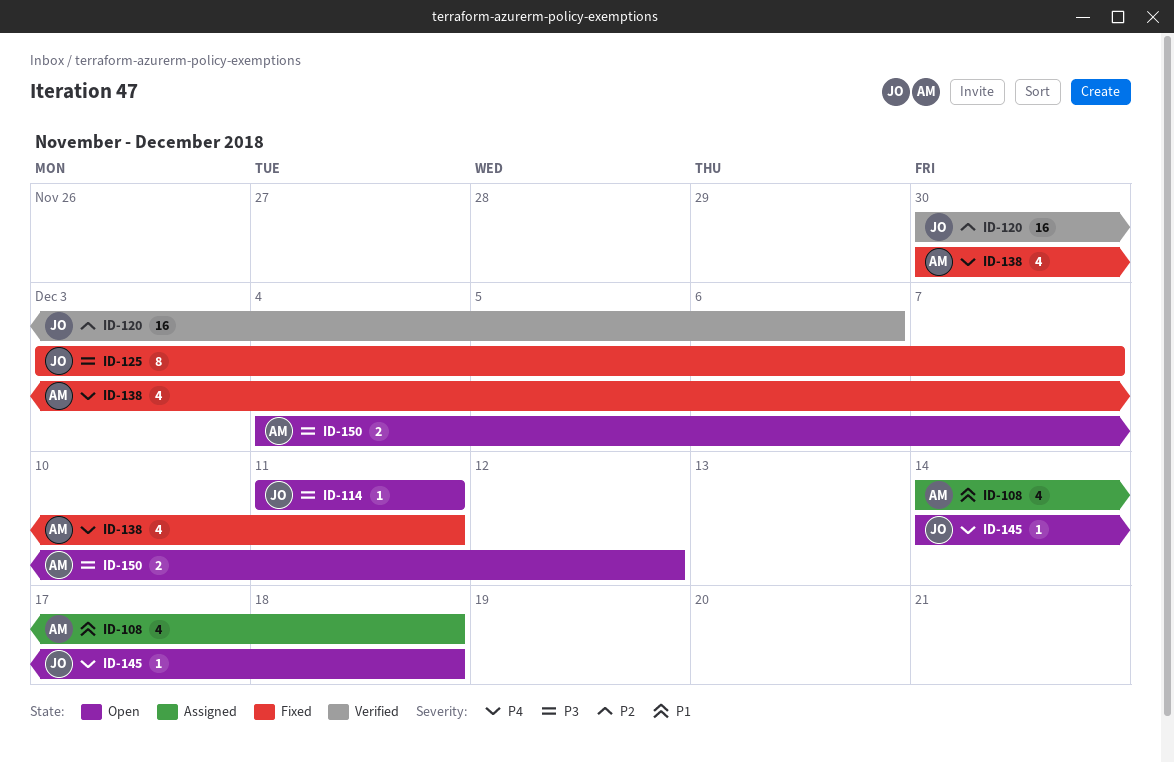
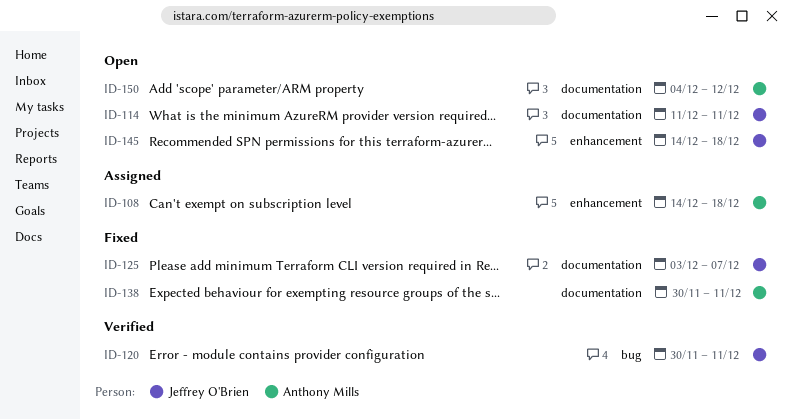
ID-120, due: Dec 6 -> Dec 11

